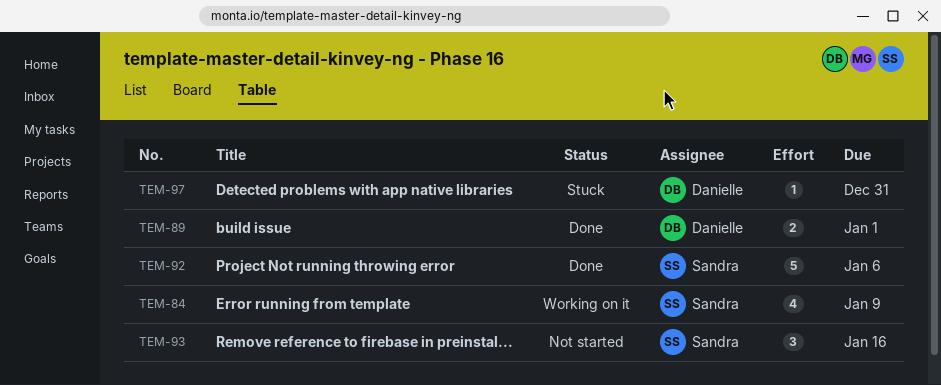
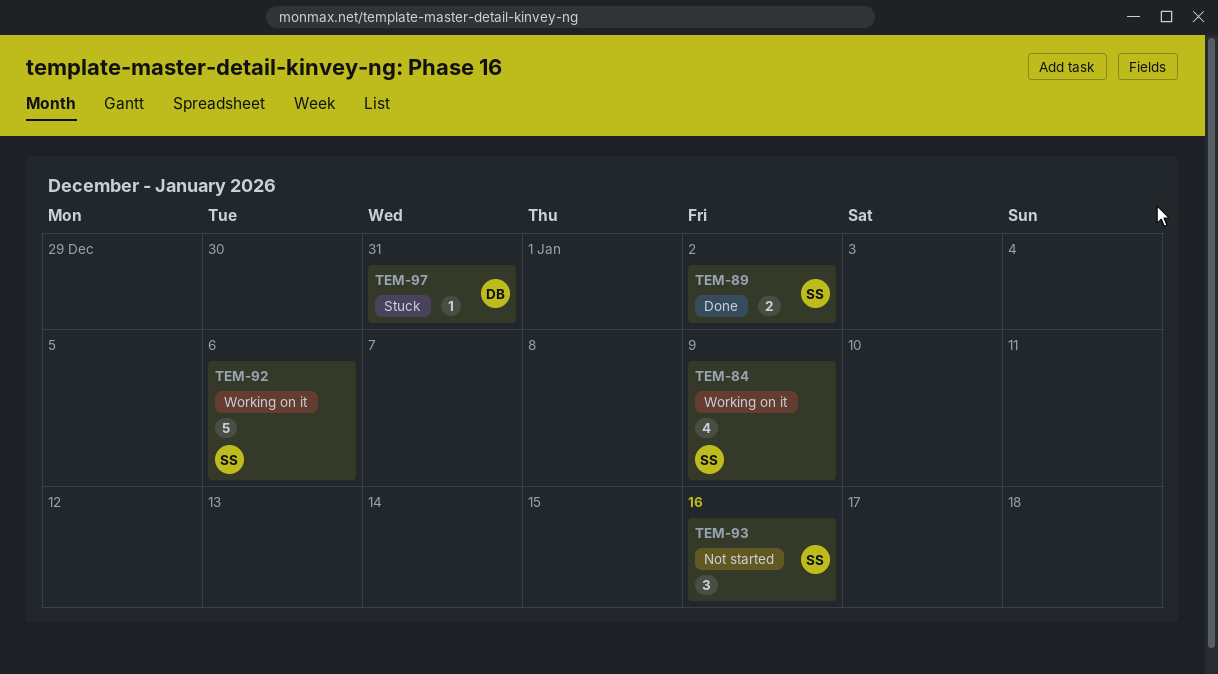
TEM-89, owner: Danielle -> Sandra
TEM-89, due: Jan 1 -> Jan 2
TEM-92, status: Done -> Working on it

